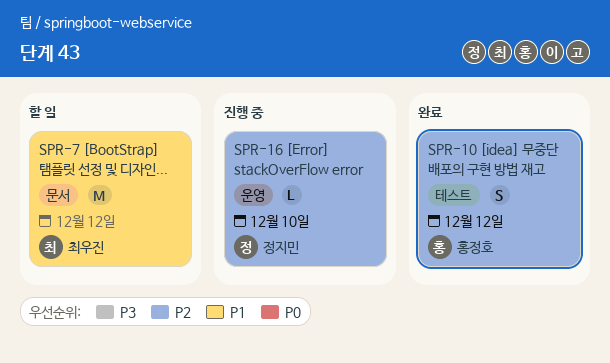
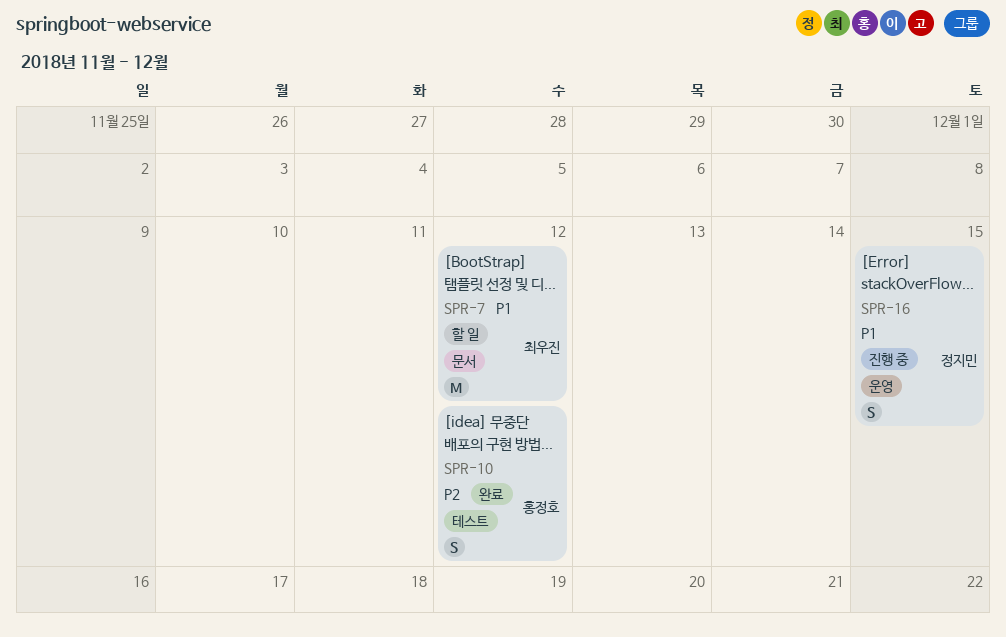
SPR-16, priority: P2 -> P1
SPR-16, estimate: L -> S
SPR-16, due: Dec 10 -> Dec 15

